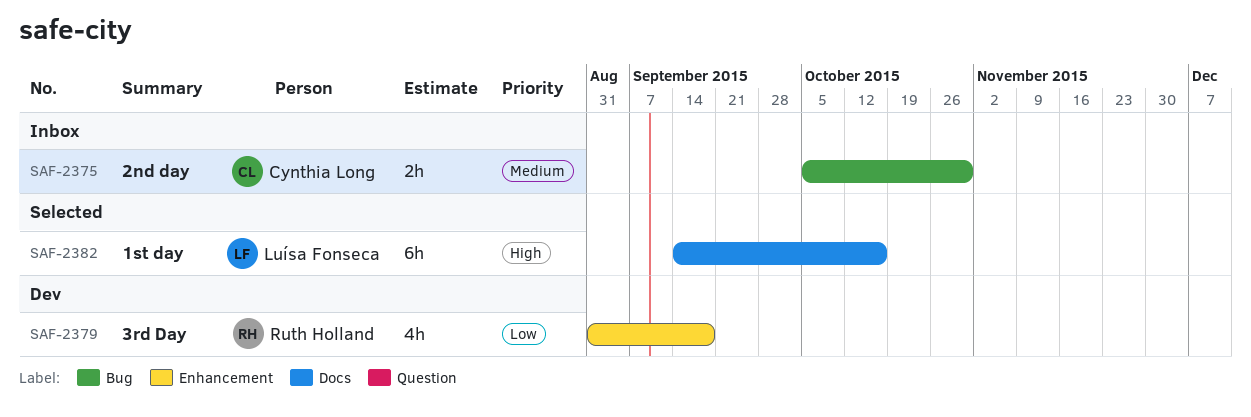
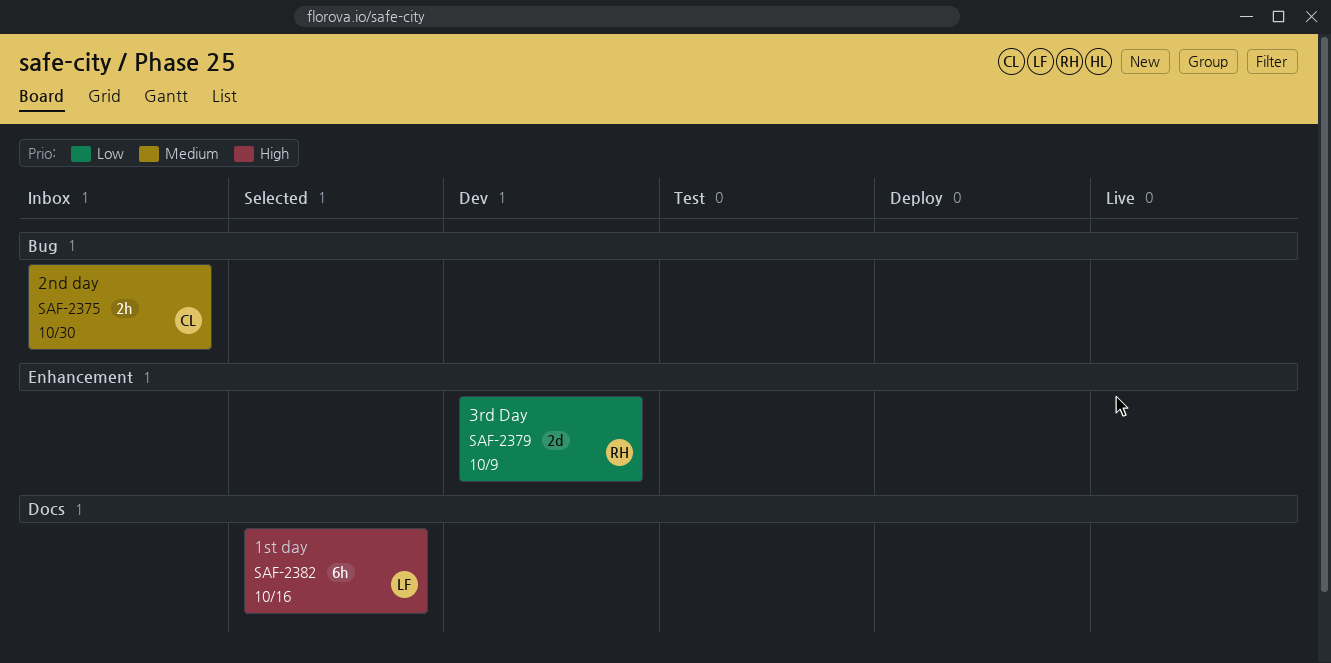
SAF-2379, estimate: 4h -> 2d
SAF-2379, due: Sep 18 -> Oct 9

